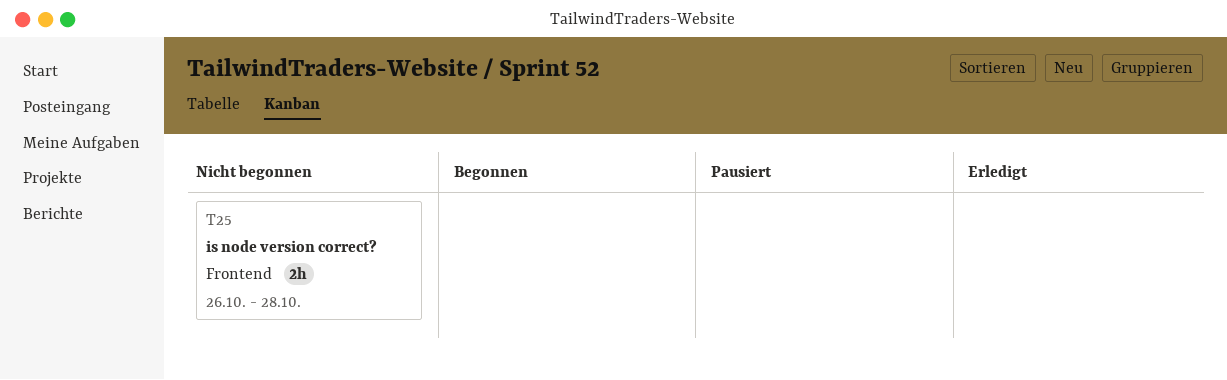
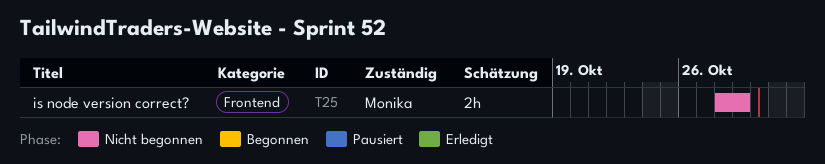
T25, start: Oct 26 -> Oct 28
T25, due: Oct 28 -> Oct 29

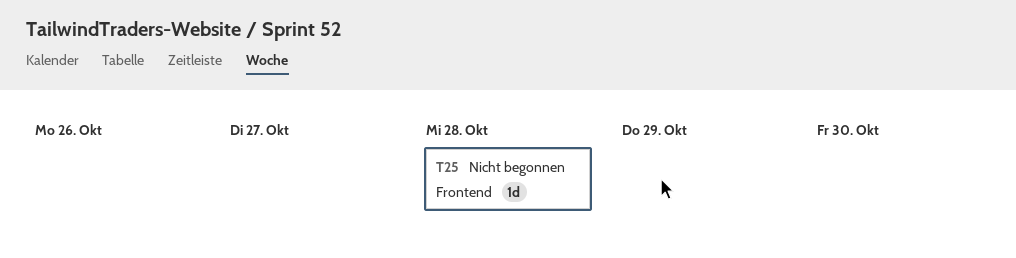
T25, estimate: 2h -> 1d
T25, due: Oct 29 -> Oct 28

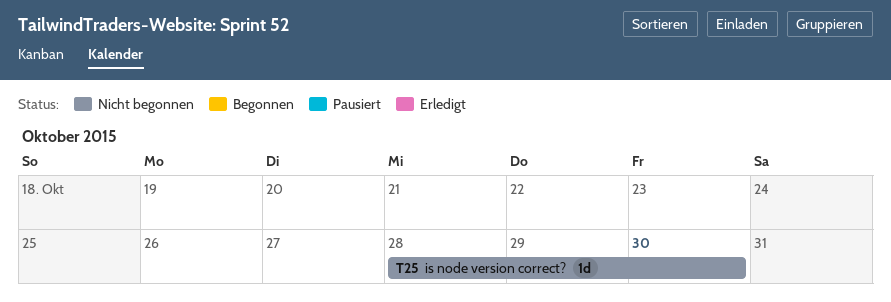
T25, due: Oct 28 -> Oct 30

